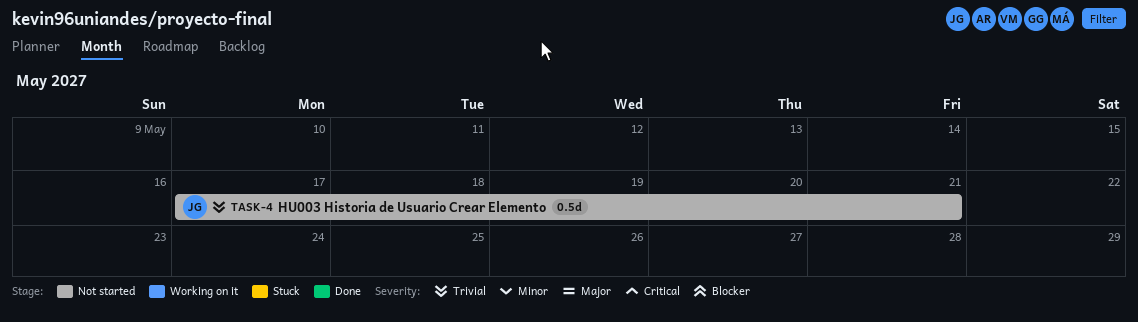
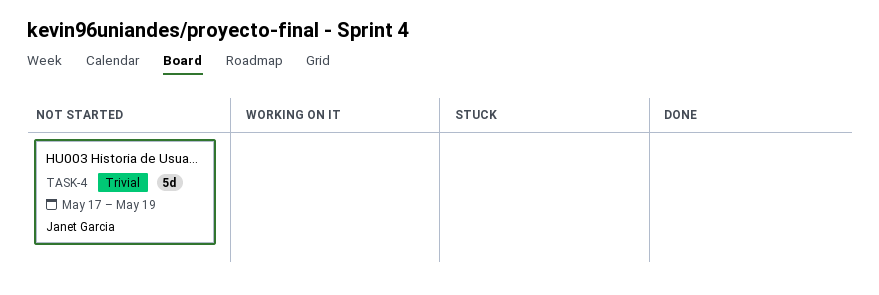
TASK-4, estimate: 0.5d -> 5d
TASK-4, due: May 21 -> May 19

